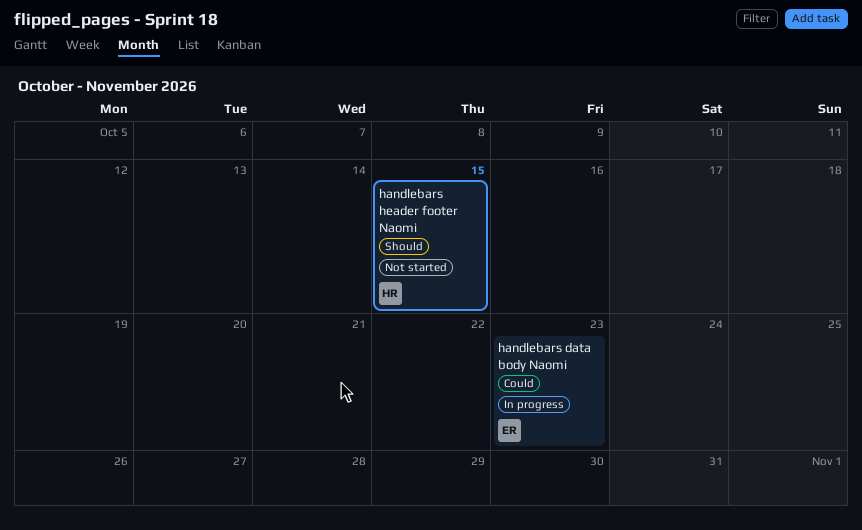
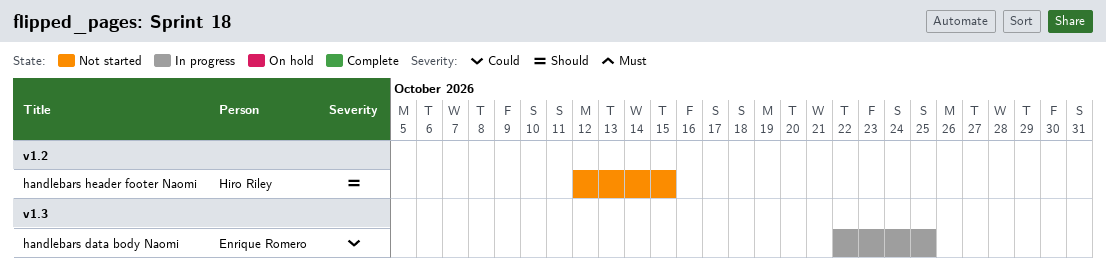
handlebars data body Naomi, due: Oct 23 -> Oct 25

